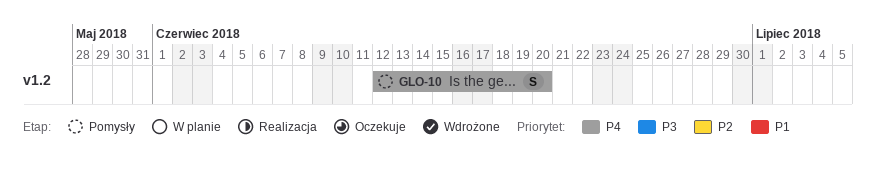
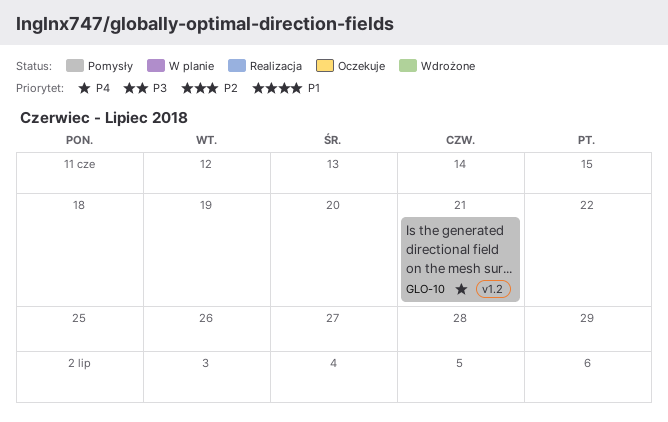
GLO-10, due: Jun 20 -> Jun 21

